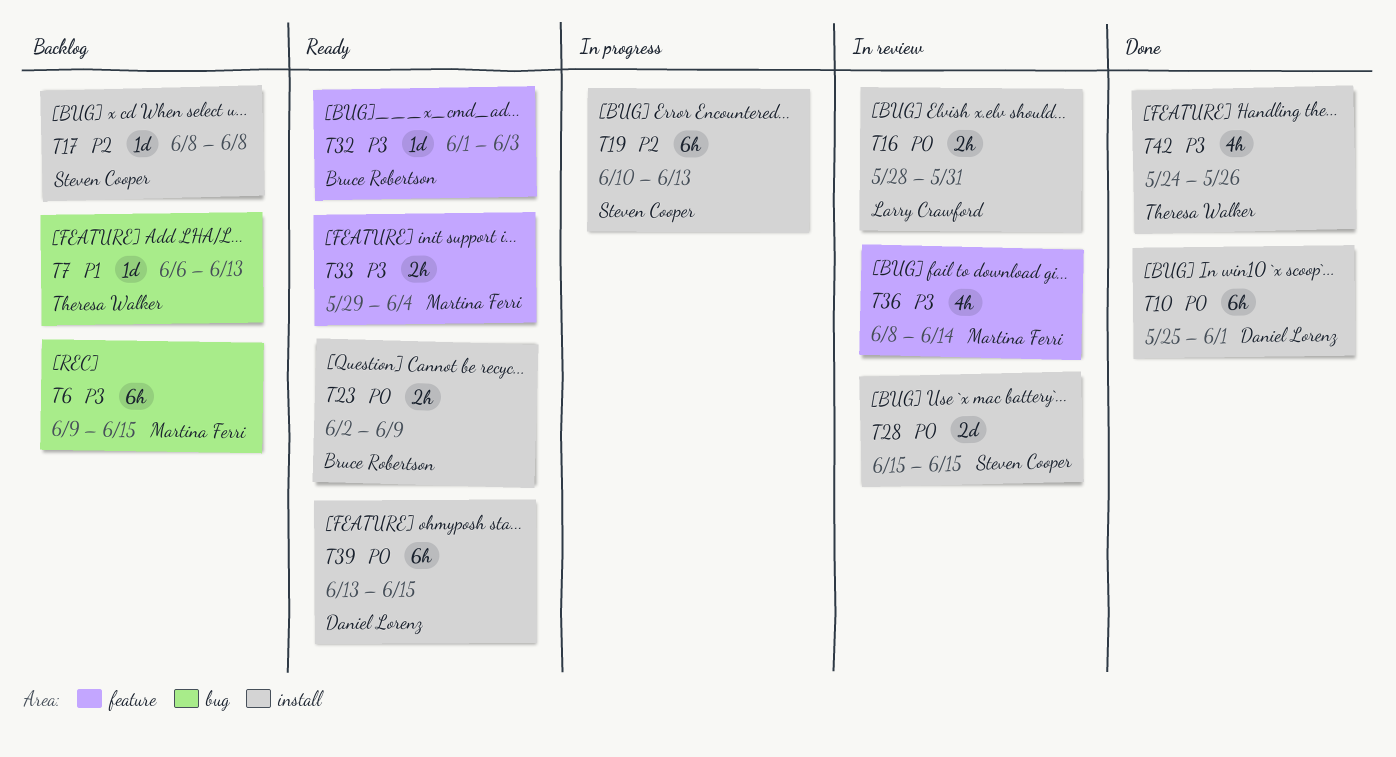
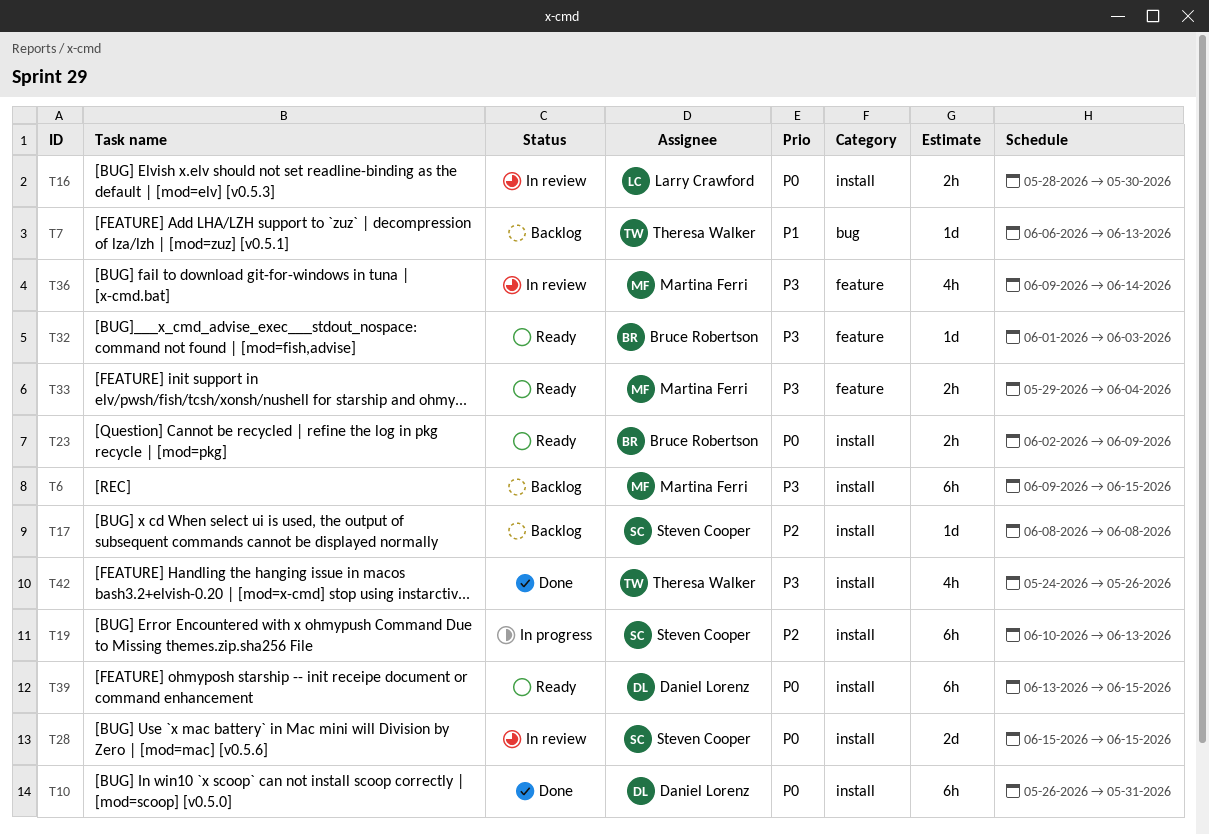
T6, label: bug -> install
T10, start: May 25 -> May 26
T10, due: Jun 1 -> May 31
T16, due: May 31 -> May 30
T36, start: Jun 8 -> Jun 9

